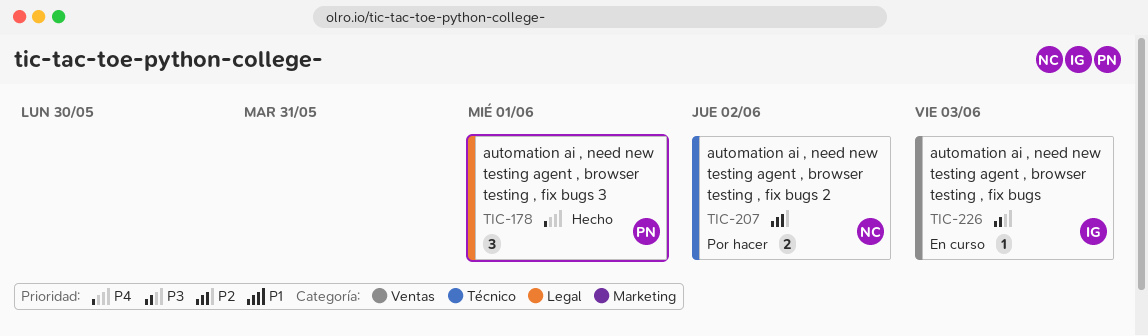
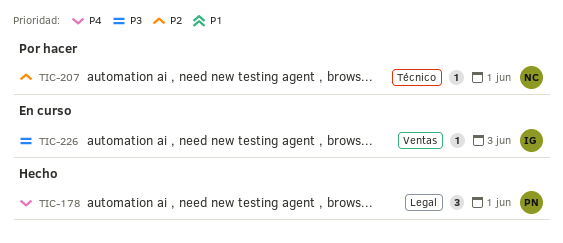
TIC-207, estimate: 2 -> 1
TIC-207, due: Jun 2 -> Jun 1

